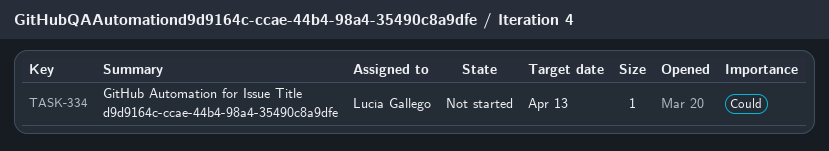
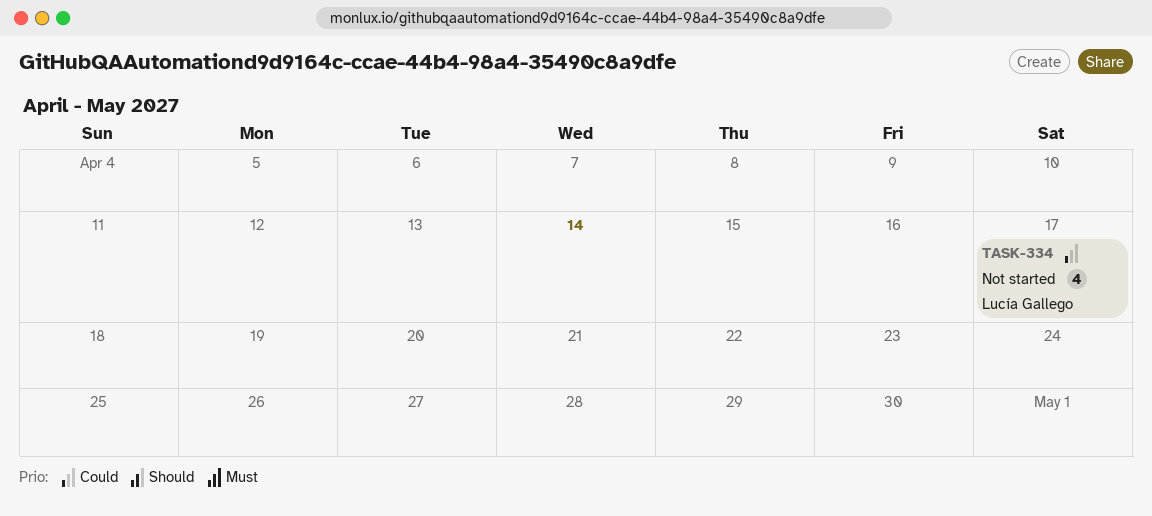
TASK-334, estimate: 1 -> 4
TASK-334, due: Apr 13 -> Apr 17

